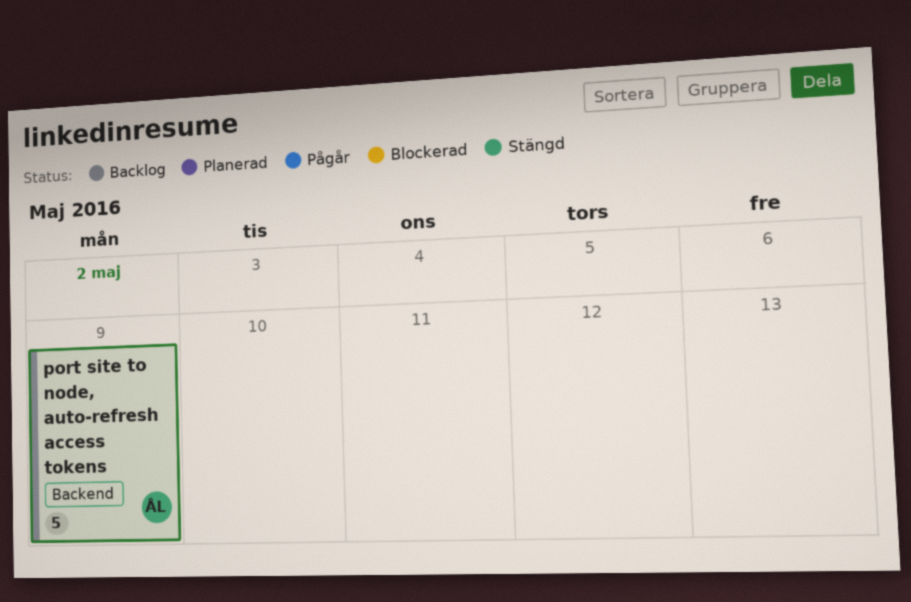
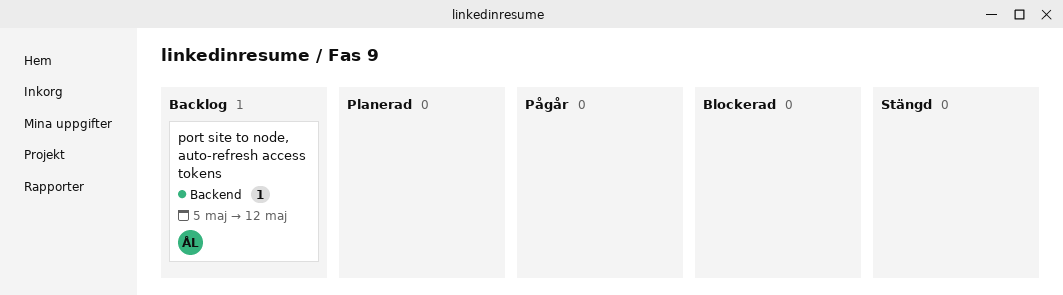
port site to node, auto-refresh access tokens, estimate: 5 -> 1
port site to node, auto-refresh access tokens, due: May 9 -> May 12

